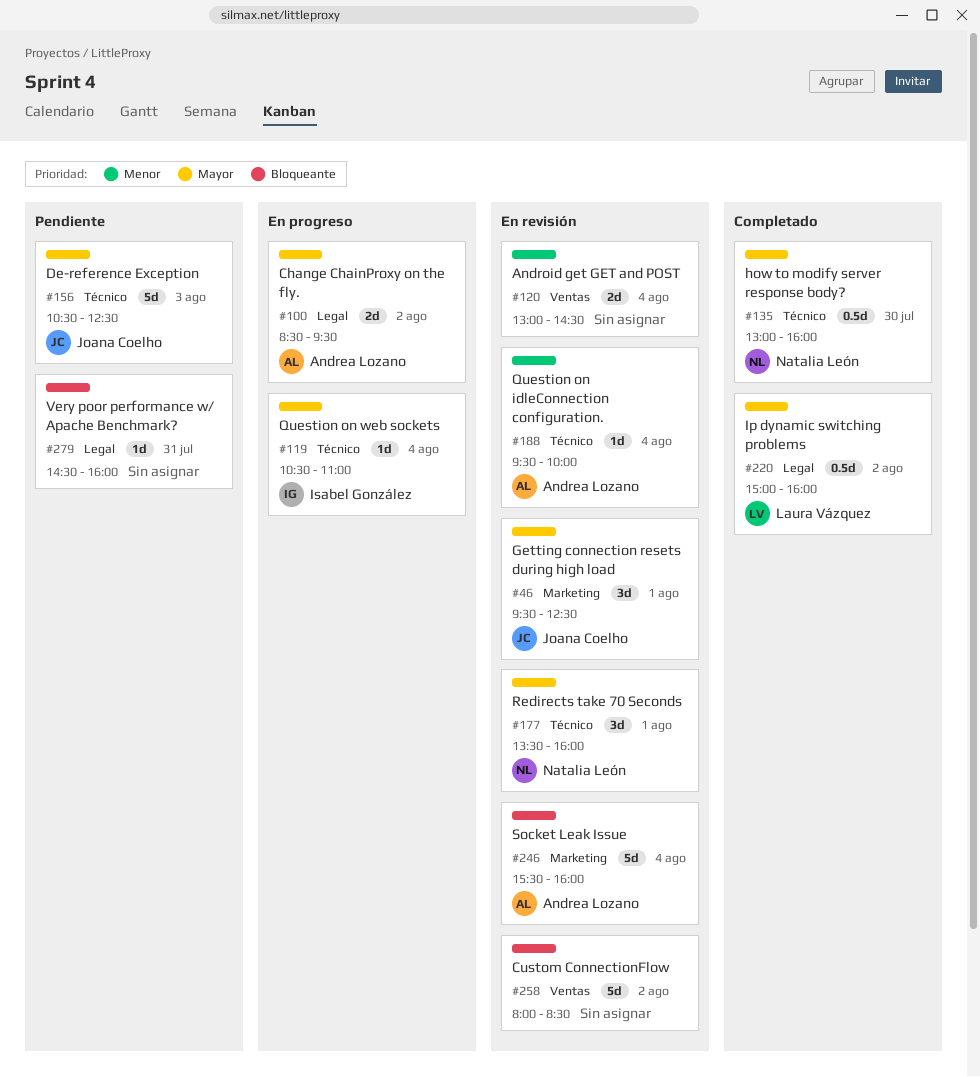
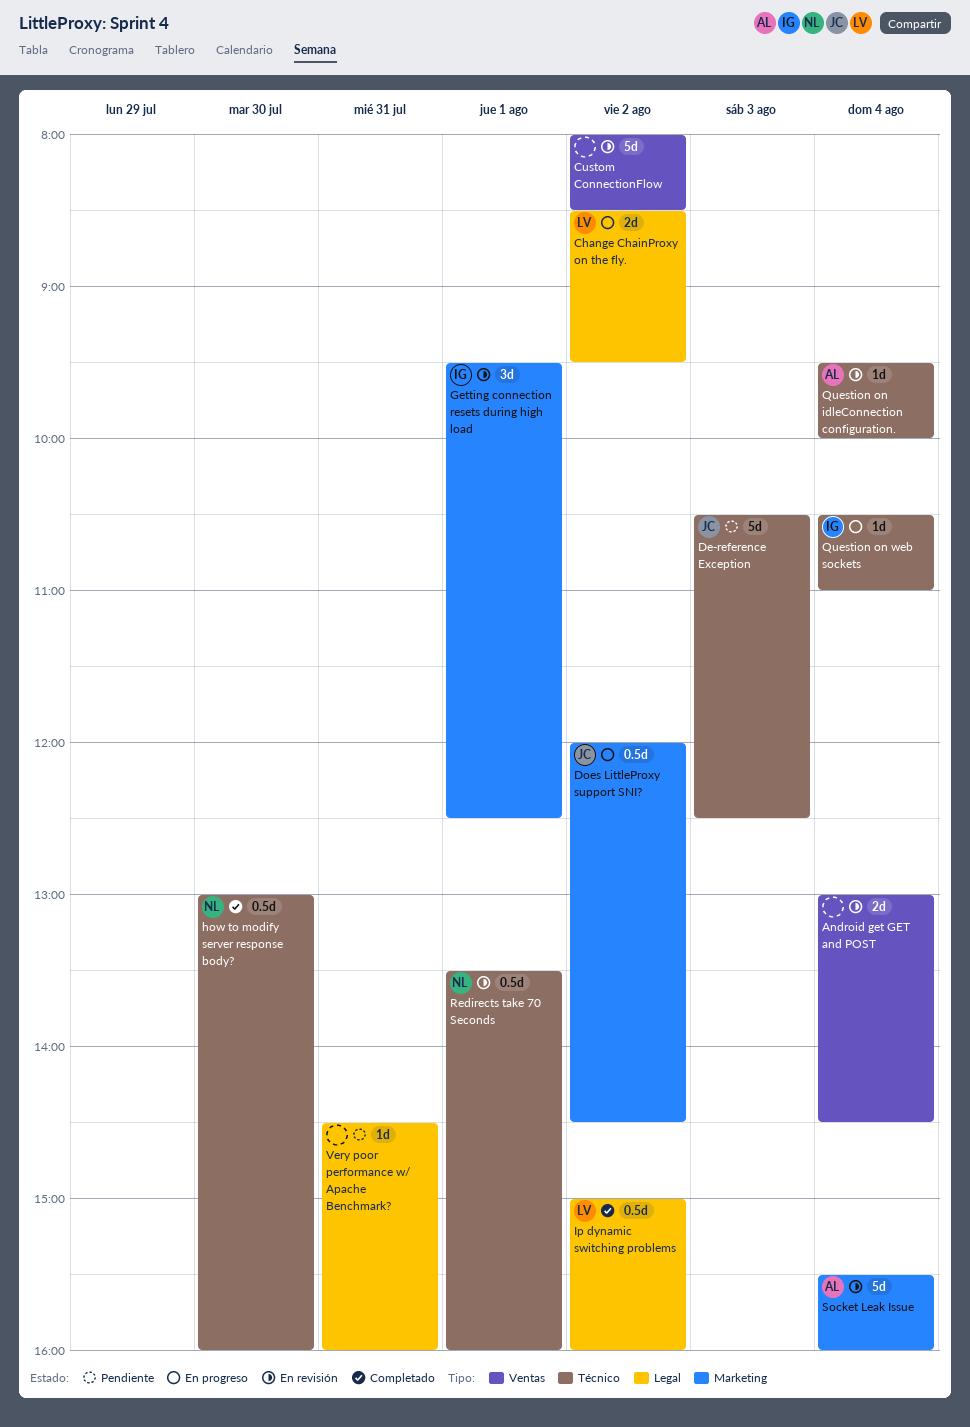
Change ChainProxy on the fly., owner: Andrea Lozano -> Laura Vázquez
Does LittleProxy support SNI?: none -> present
Getting connection resets during high load, owner: Joana Coelho -> Isabel González
Redirects take 70 Seconds, estimate: 3d -> 0.5d

